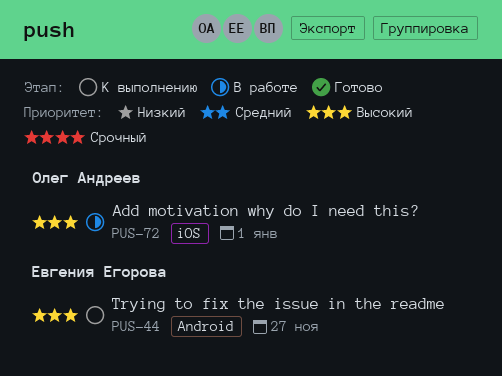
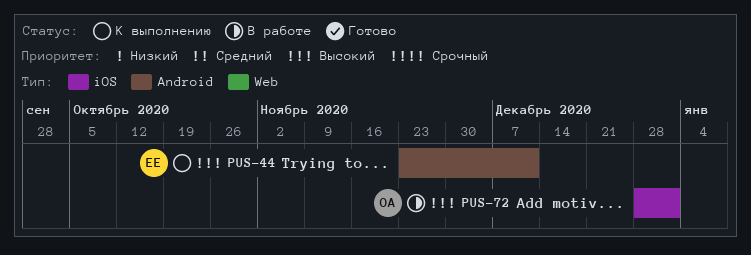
PUS-44, due: Nov 27 -> Dec 11

